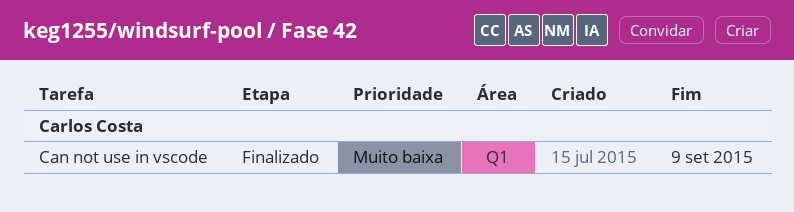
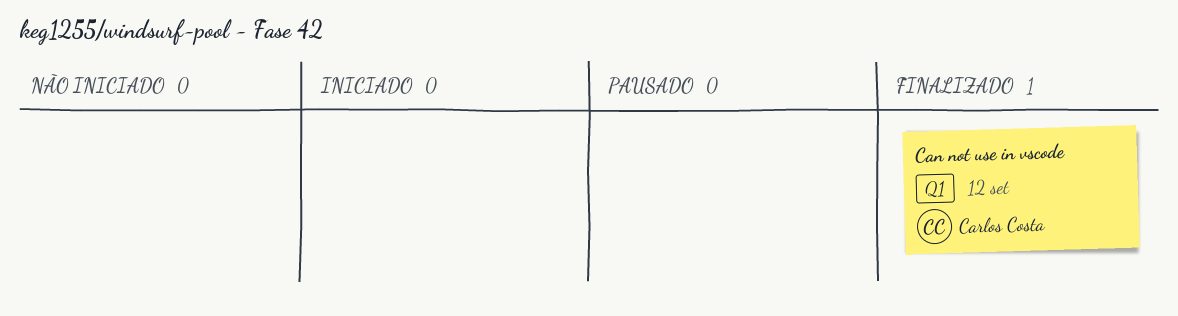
Can not use in vscode, due: Sep 9 -> Sep 12

